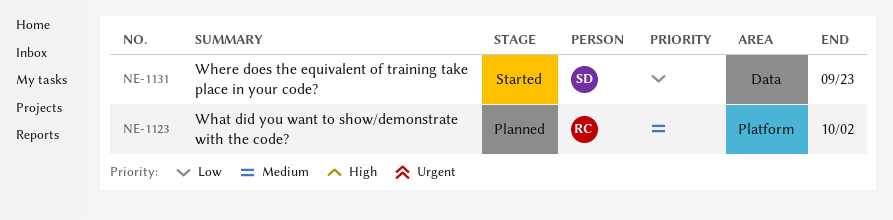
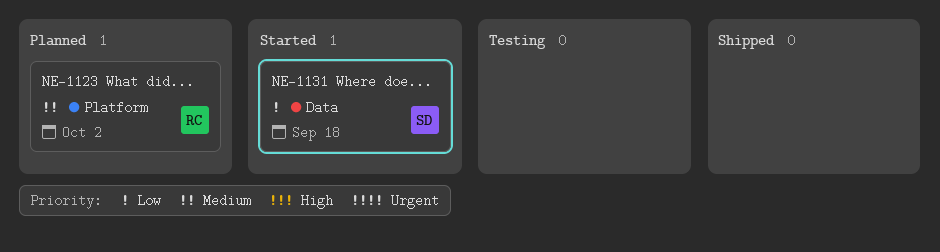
NE-1131, due: Sep 23 -> Sep 18

